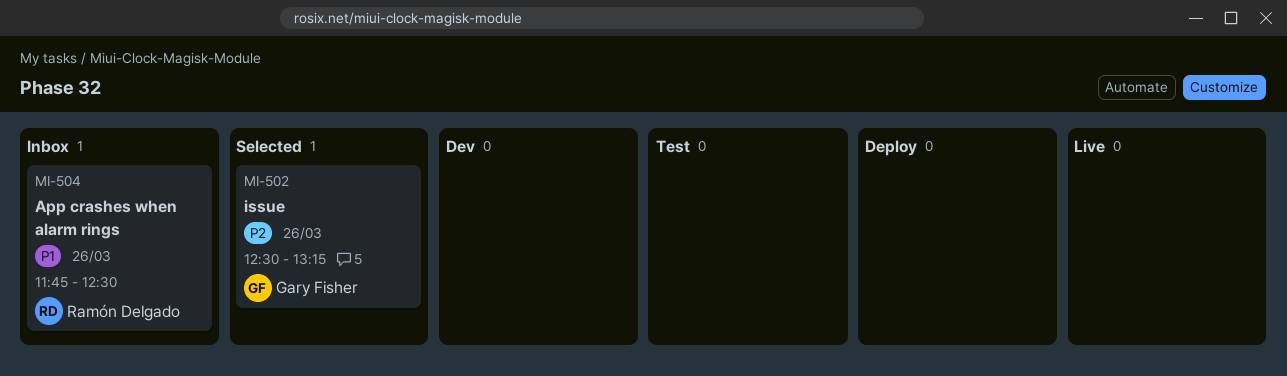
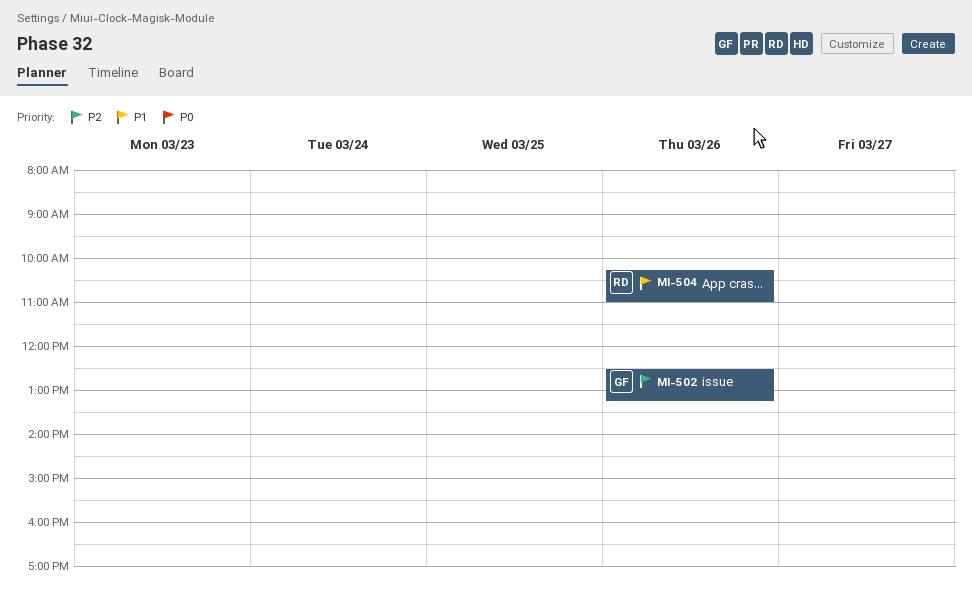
MI-504, begins: 11:45 -> 10:15
MI-504, ends: 12:30 -> 11:00

